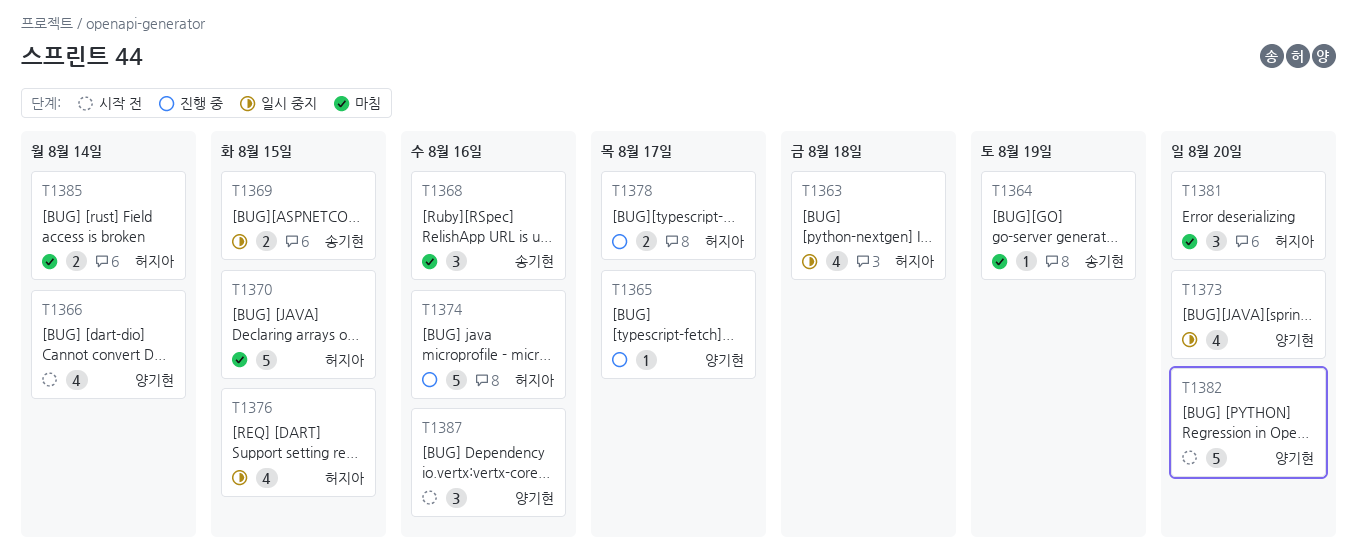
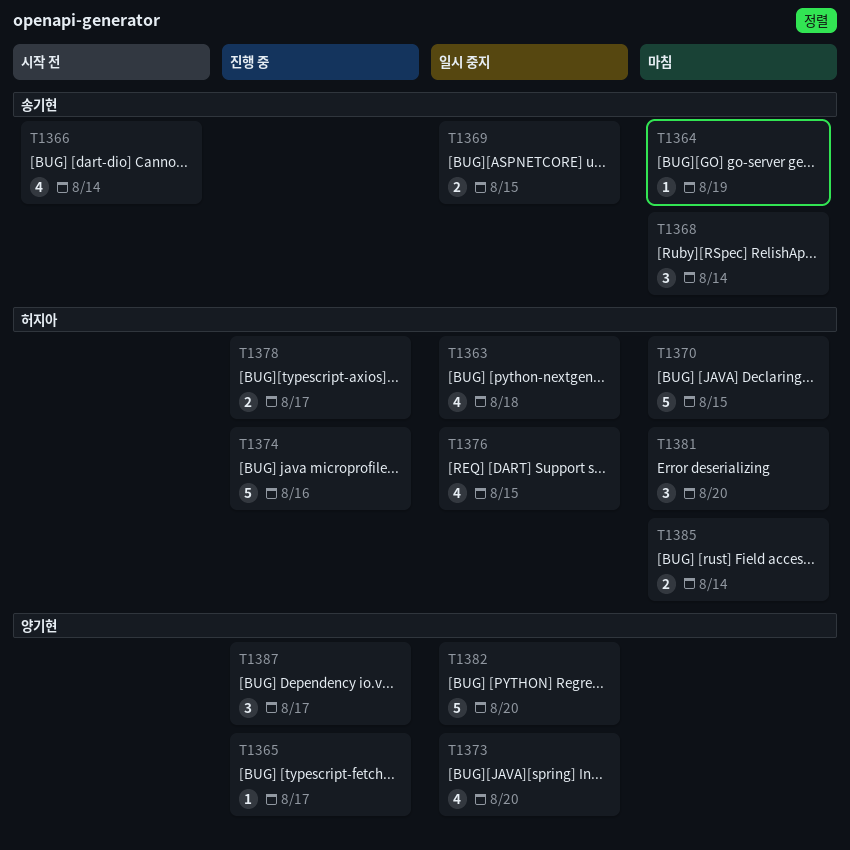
T1366, owner: 양기현 -> 송기현
T1368, due: Aug 16 -> Aug 14
T1382, status: 시작 전 -> 일시 중지
T1387, status: 시작 전 -> 진행 중
T1387, due: Aug 16 -> Aug 17

